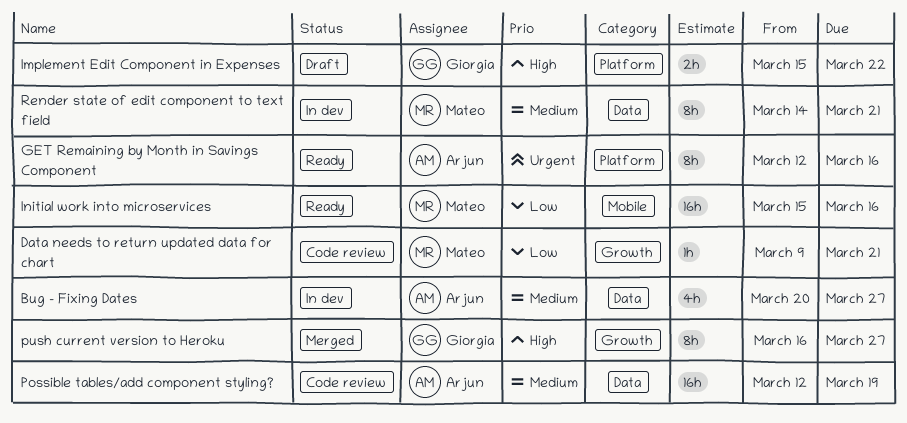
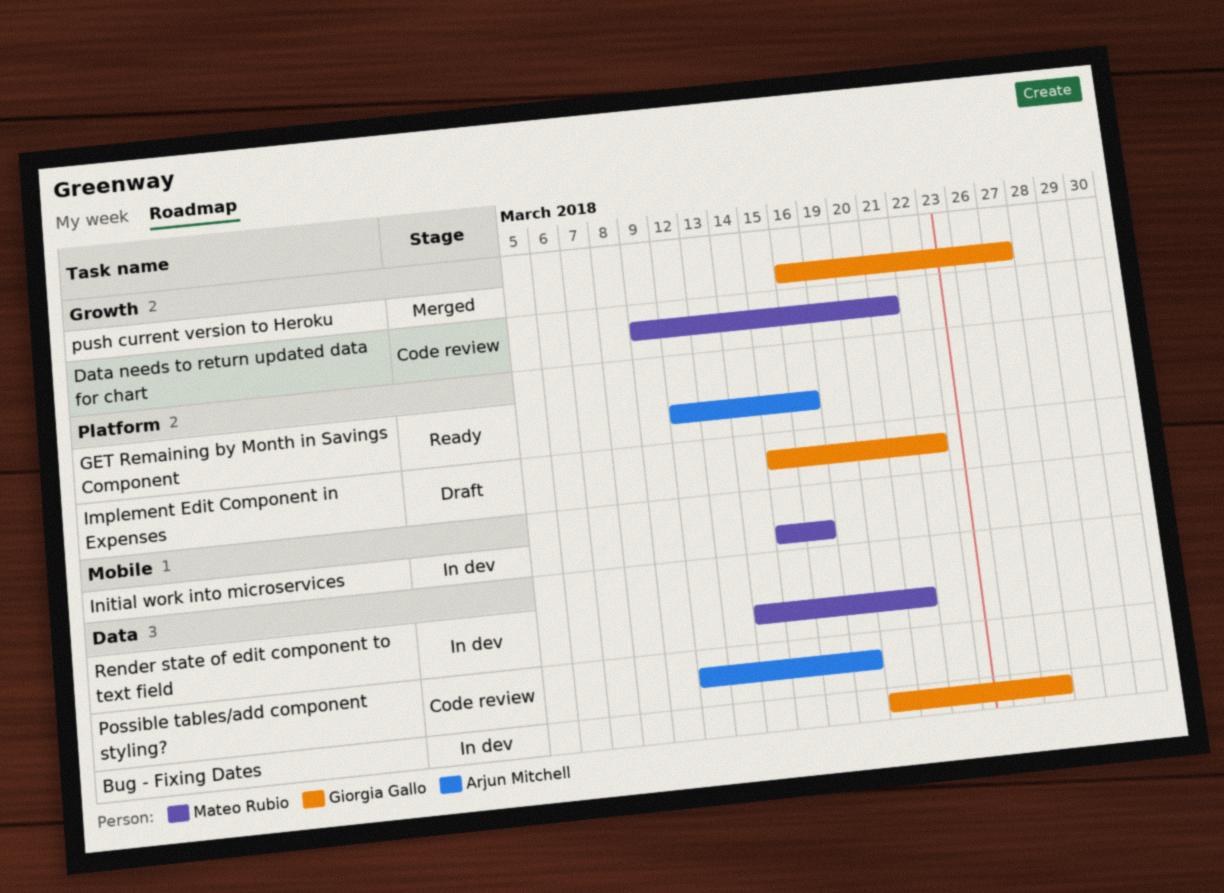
Bug - Fixing Dates, owner: Arjun Mitchell -> Giorgia Gallo
Initial work into microservices, status: Ready -> In dev

